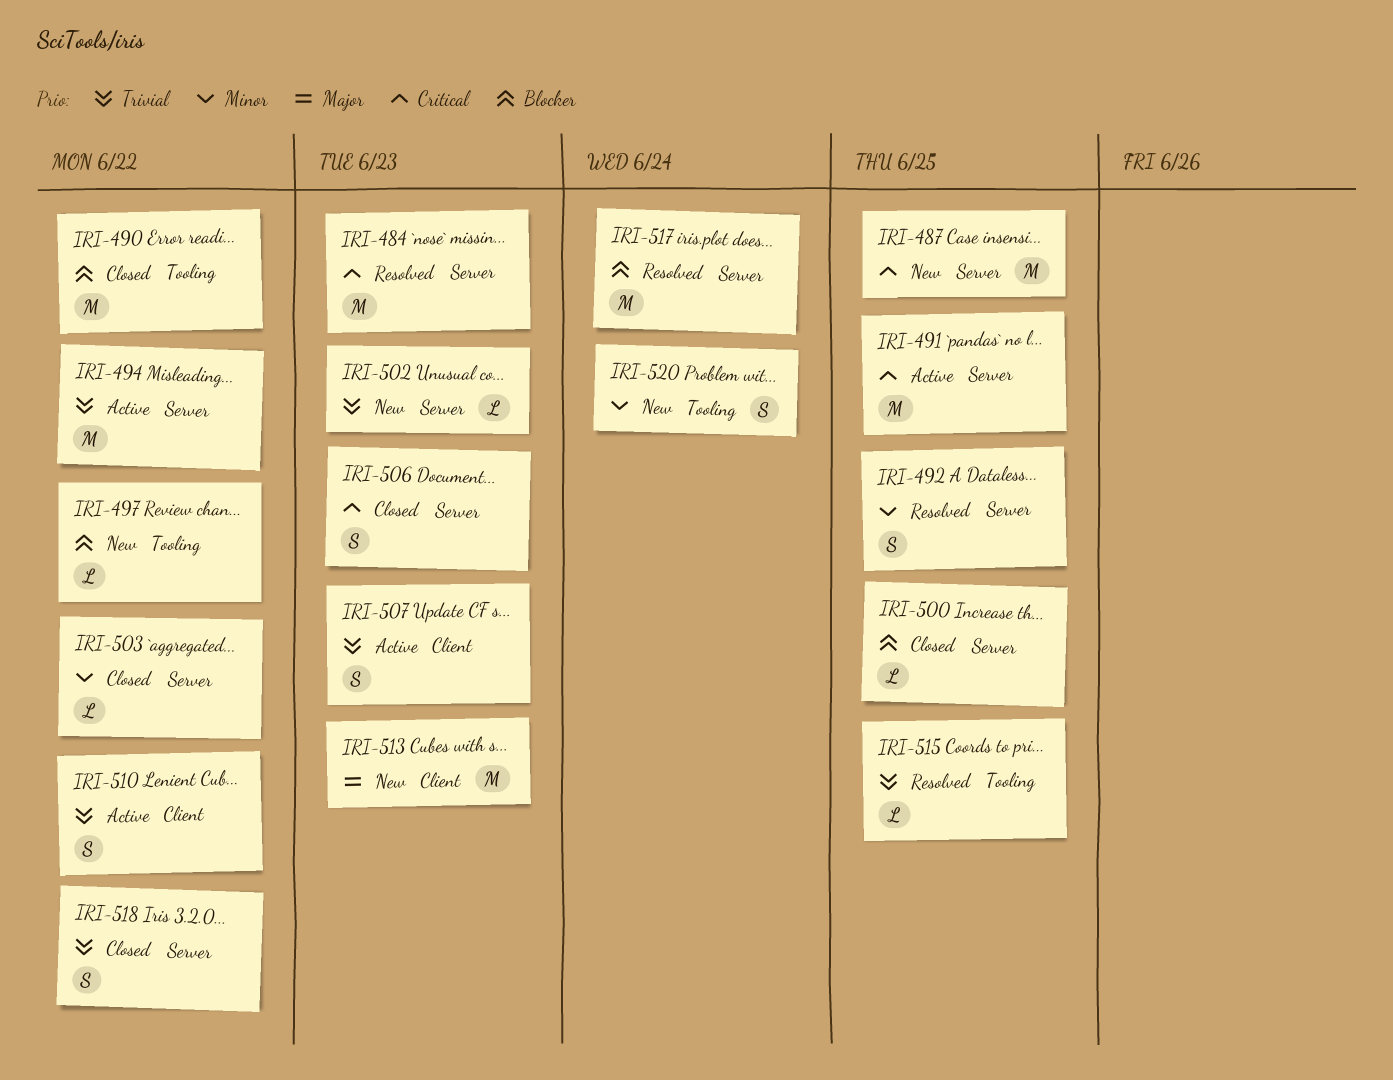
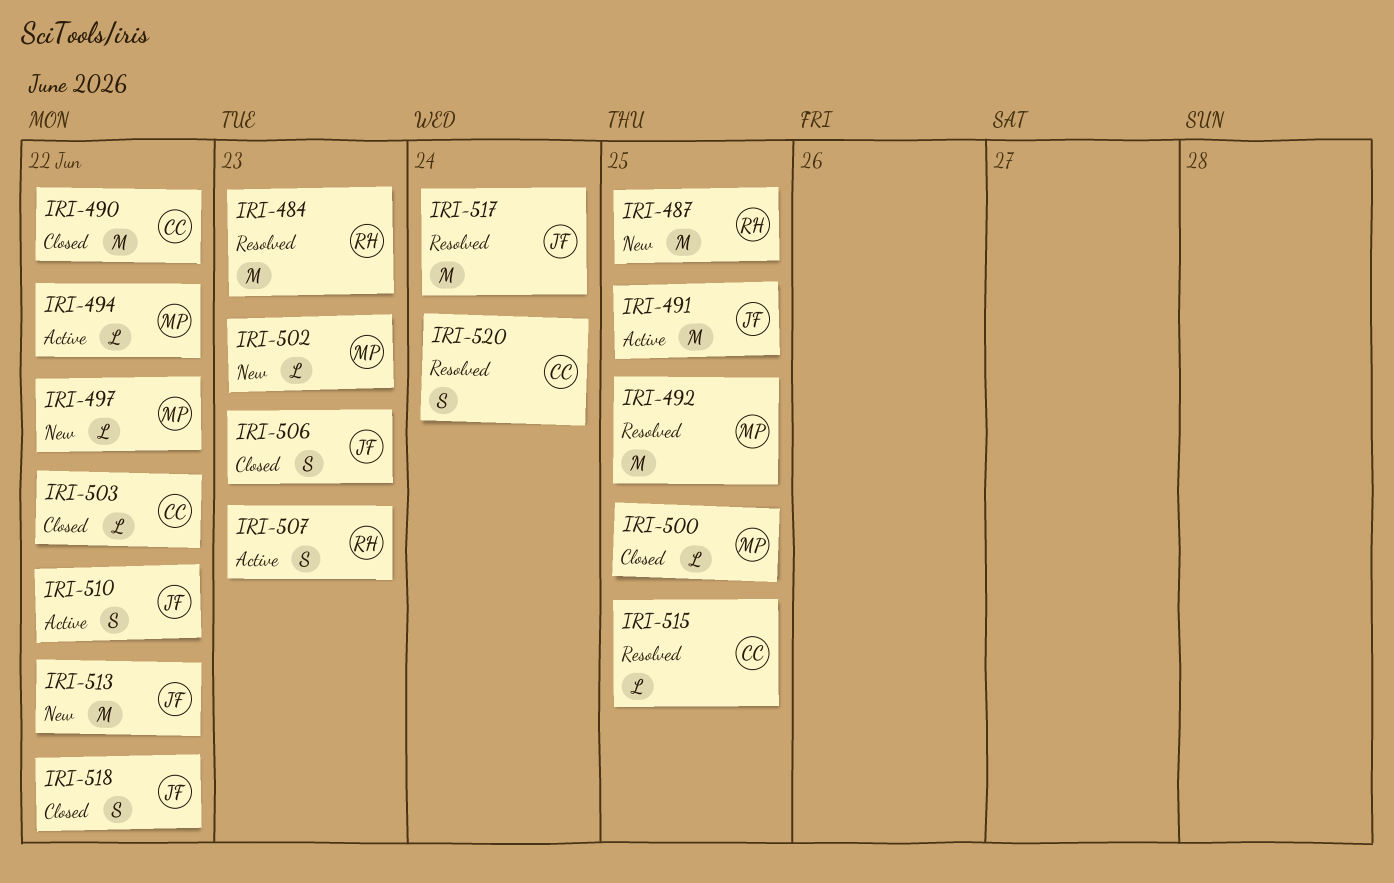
IRI-492, estimate: S -> M
IRI-494, estimate: M -> L
IRI-513, due: Jun 23 -> Jun 22
IRI-520, status: New -> Resolved

